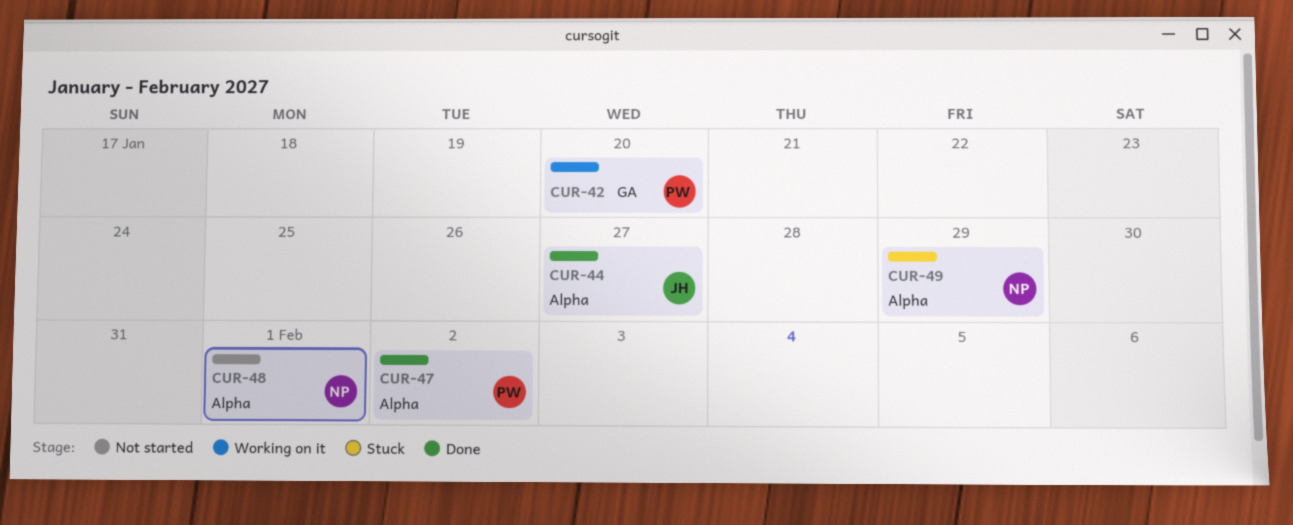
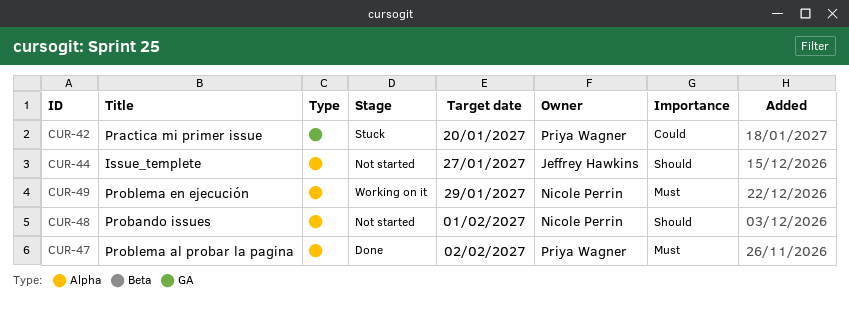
CUR-42, status: Working on it -> Stuck
CUR-44, status: Done -> Not started
CUR-49, status: Stuck -> Working on it

